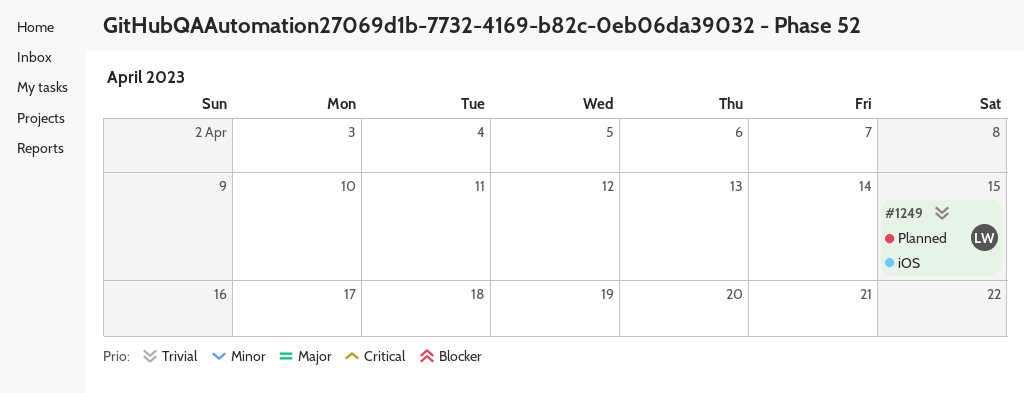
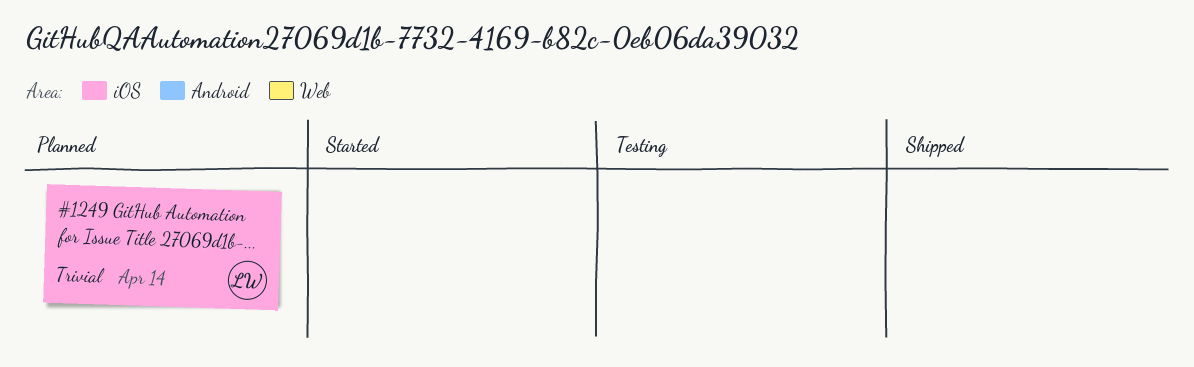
#1249, due: Apr 15 -> Apr 14

